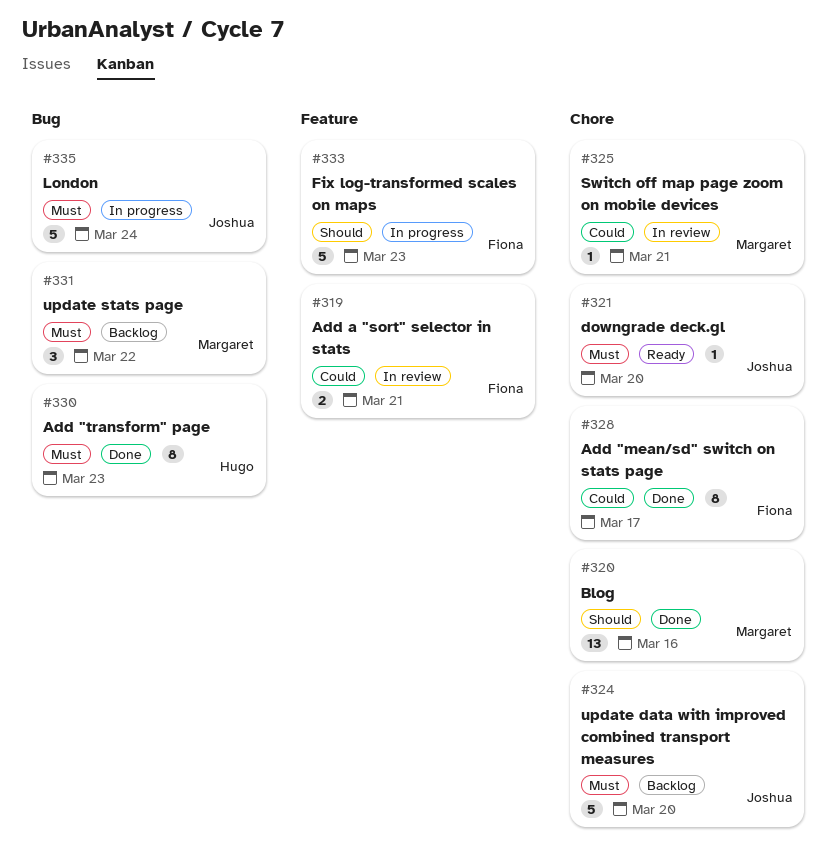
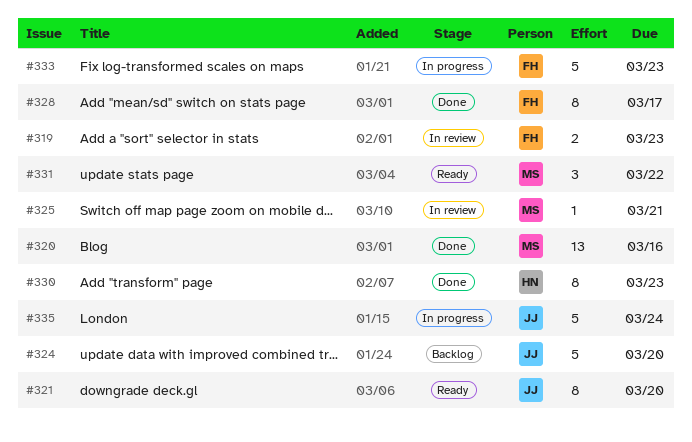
#319, due: Mar 21 -> Mar 23
#321, estimate: 1 -> 8
#331, status: Backlog -> Ready

